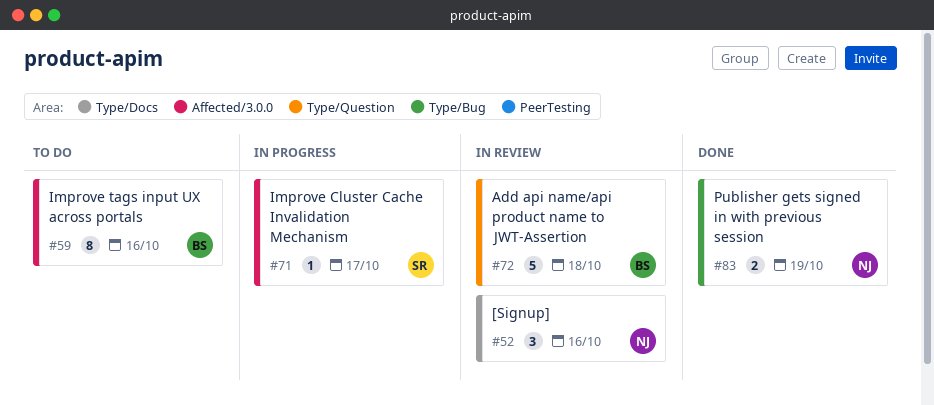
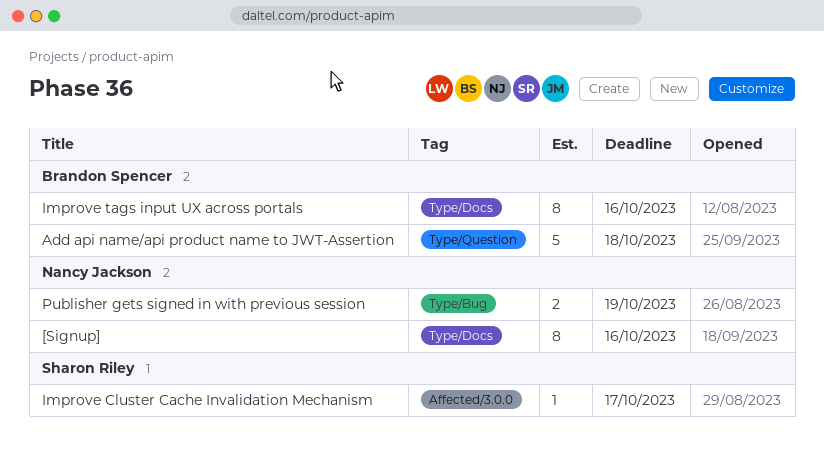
[Signup], estimate: 3 -> 8
Improve tags input UX across portals, label: Affected/3.0.0 -> Type/Docs

